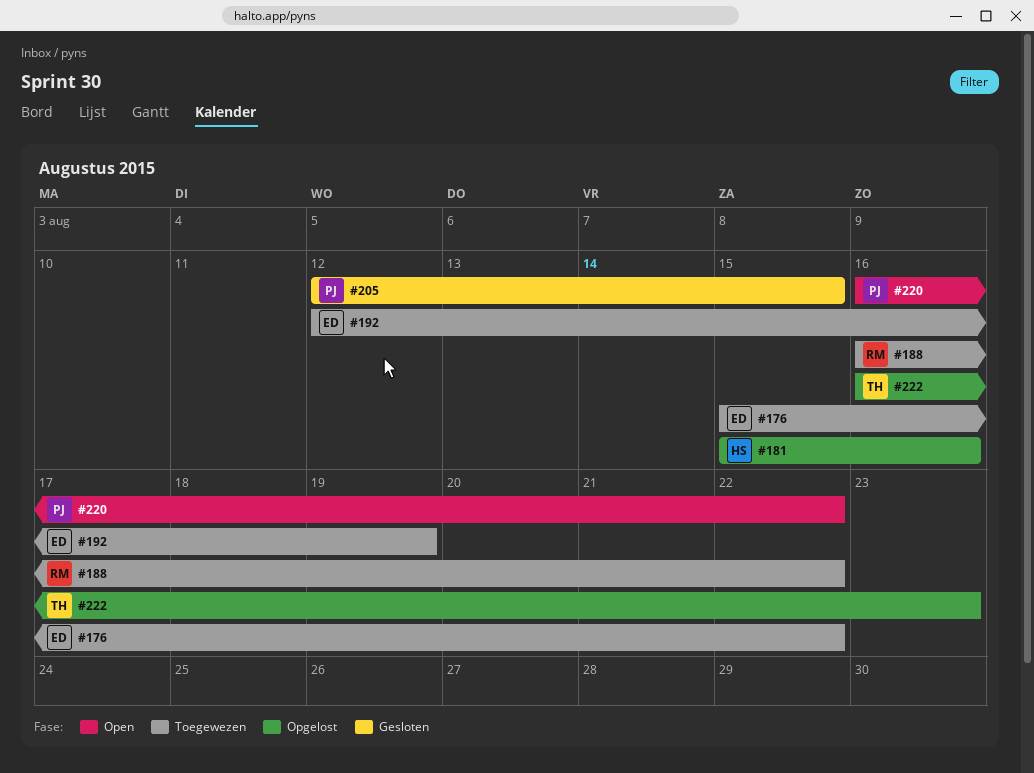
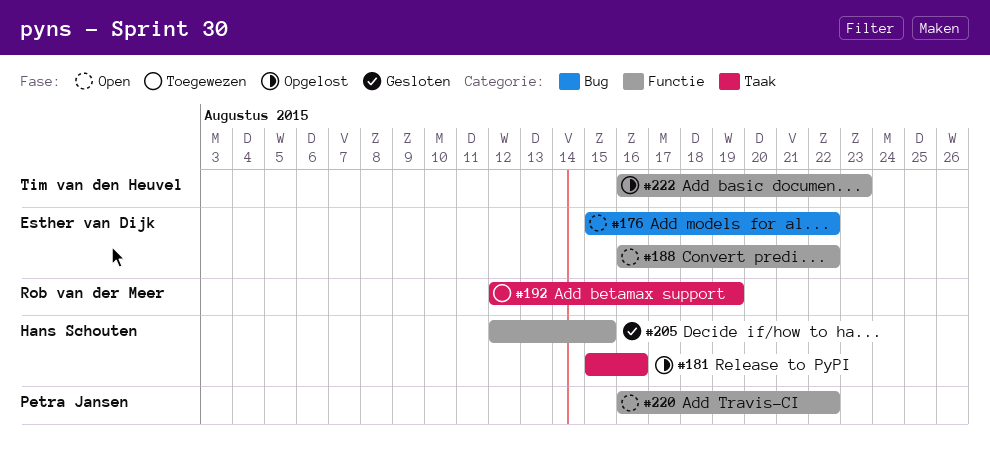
#176, status: Toegewezen -> Open
#188, status: Toegewezen -> Open
#188, owner: Rob van der Meer -> Esther van Dijk
#192, owner: Esther van Dijk -> Rob van der Meer
#205, owner: Petra Jansen -> Hans Schouten

